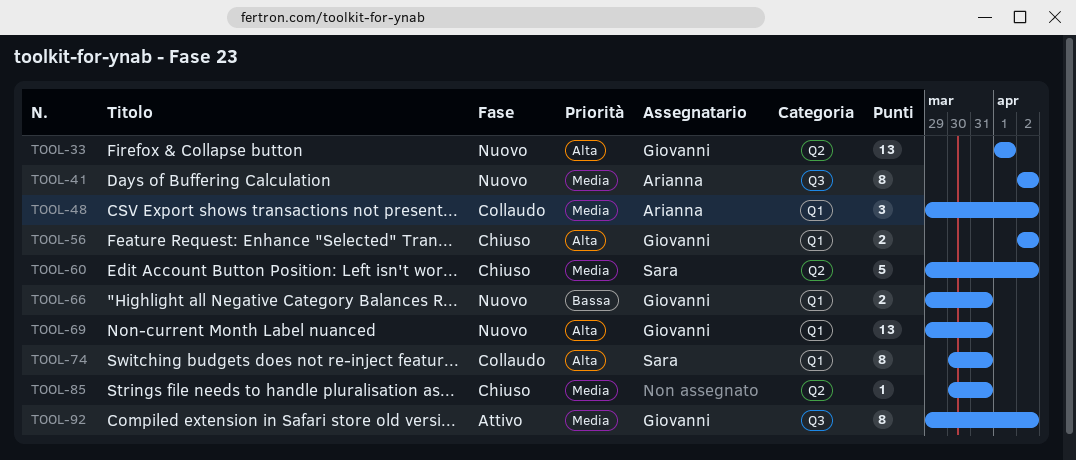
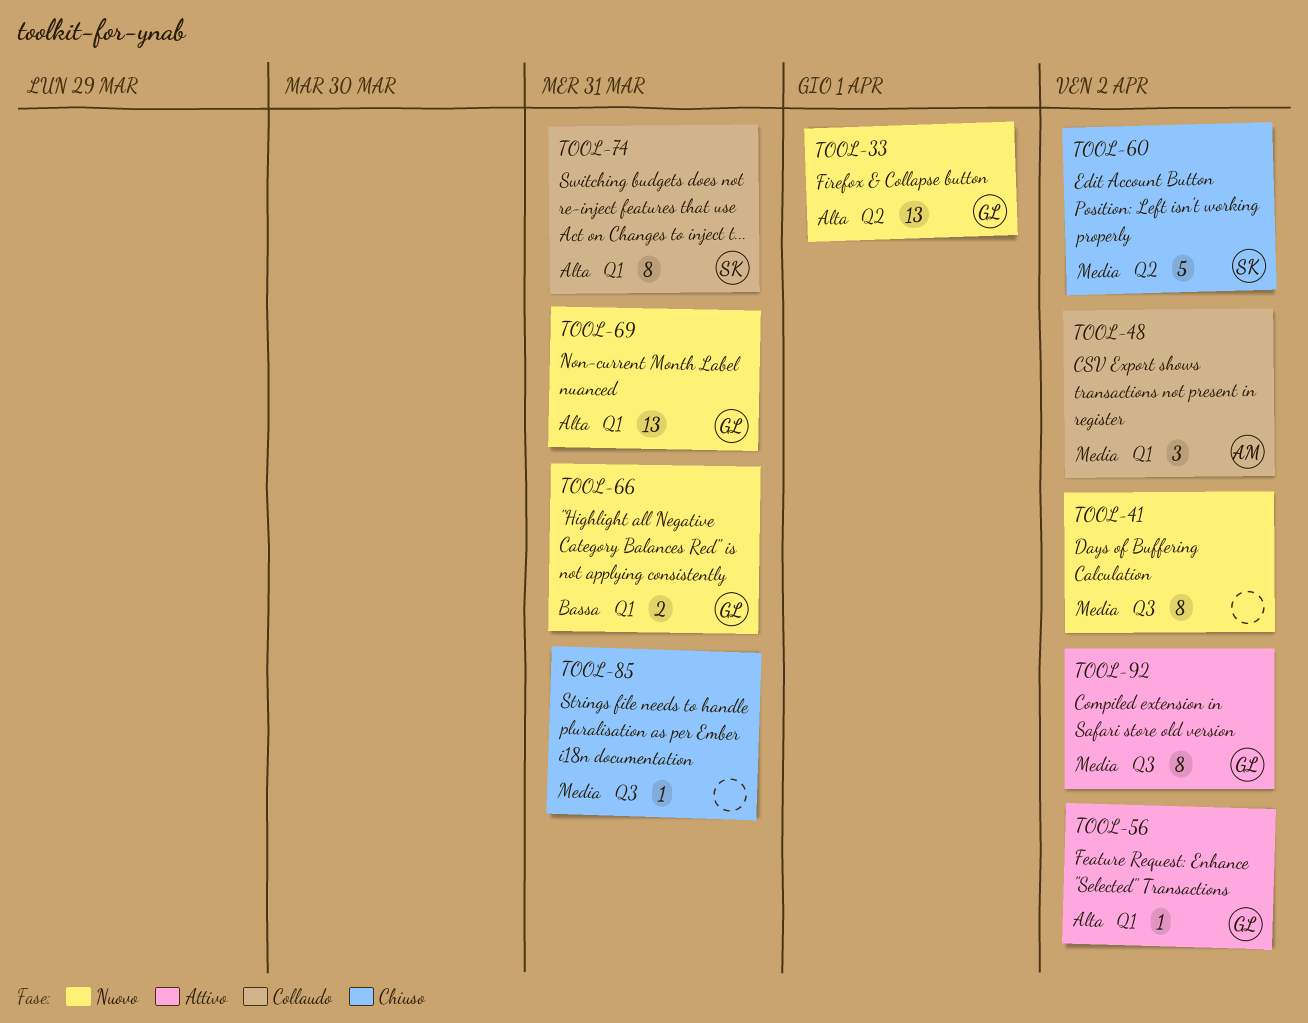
TOOL-41, owner: Arianna -> none
TOOL-56, status: Chiuso -> Attivo
TOOL-56, estimate: 2 -> 1
TOOL-85, label: Q2 -> Q3

